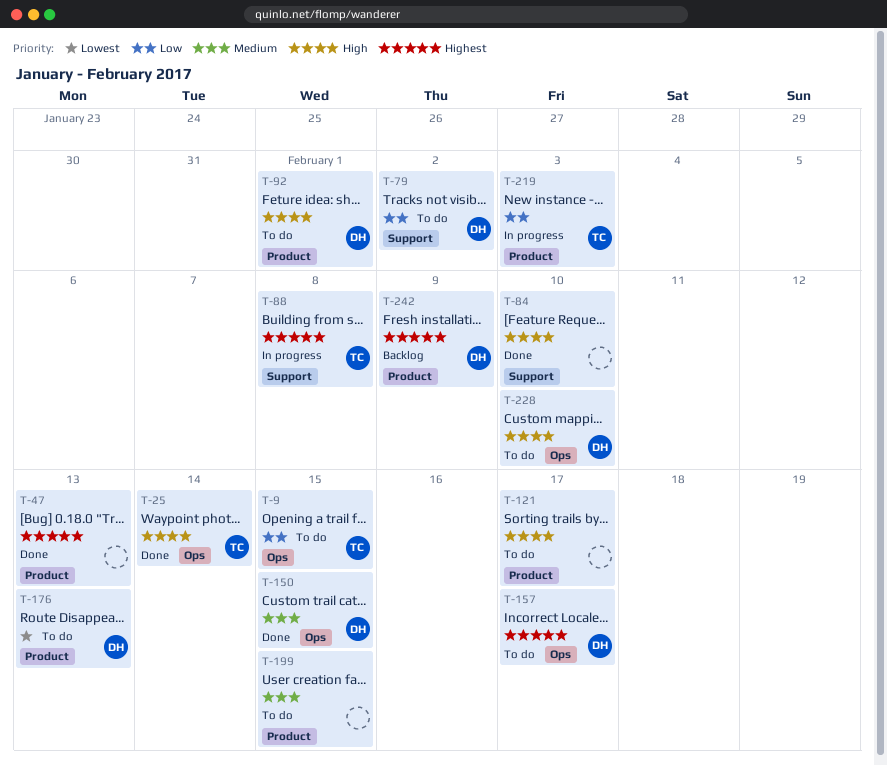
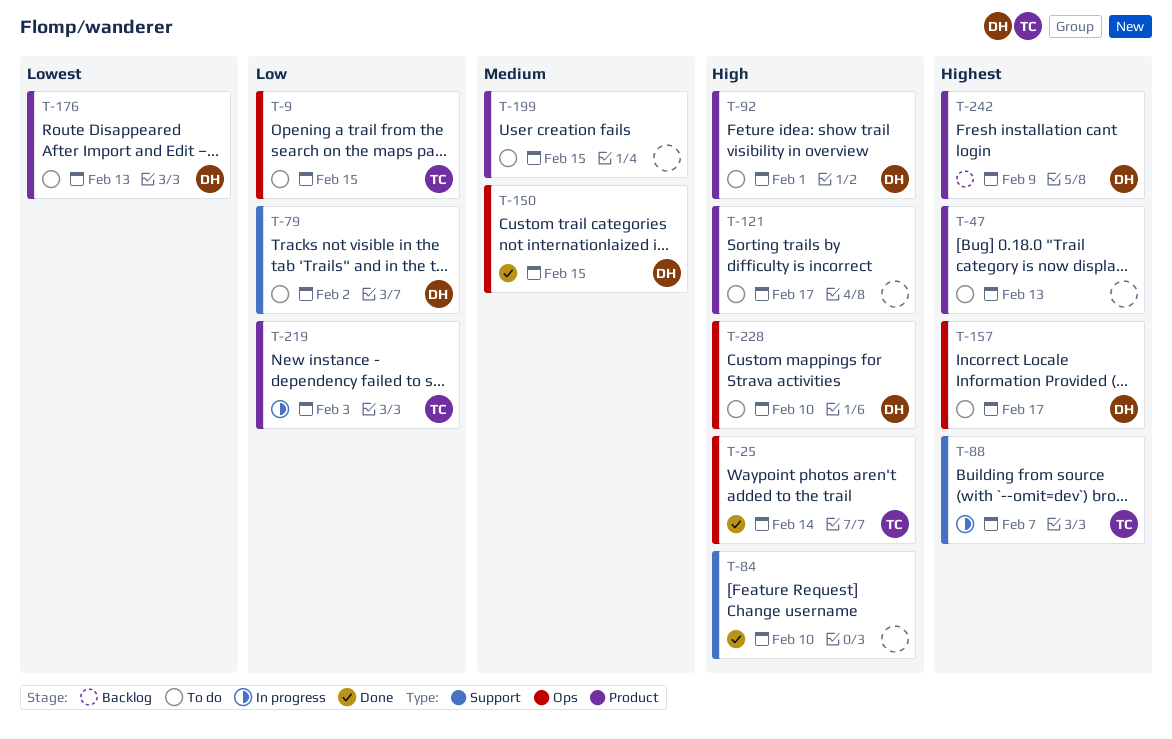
T-47, status: Done -> To do
T-88, due: Feb 8 -> Feb 7

